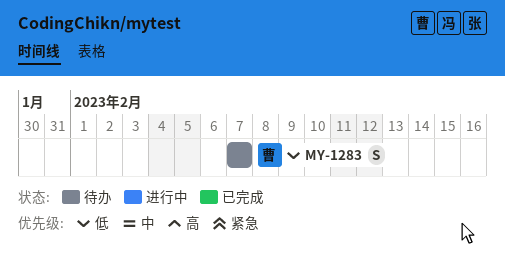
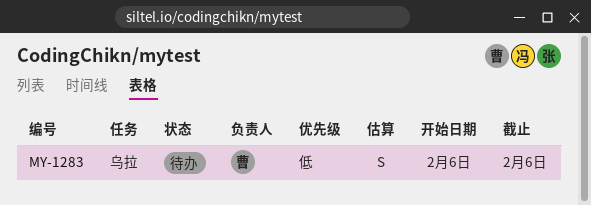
MY-1283, start: Feb 7 -> Feb 6
MY-1283, due: Feb 7 -> Feb 6

